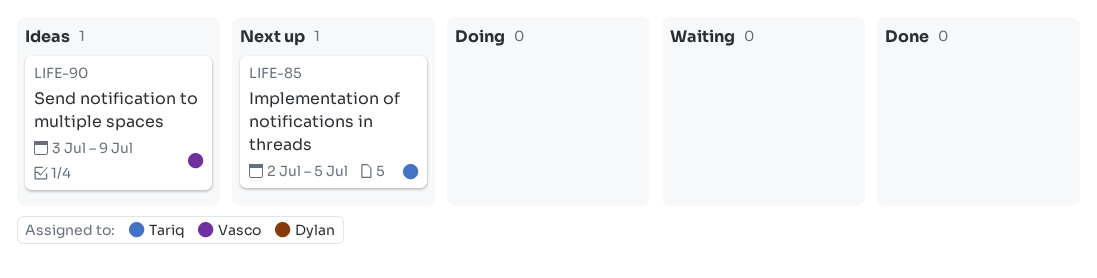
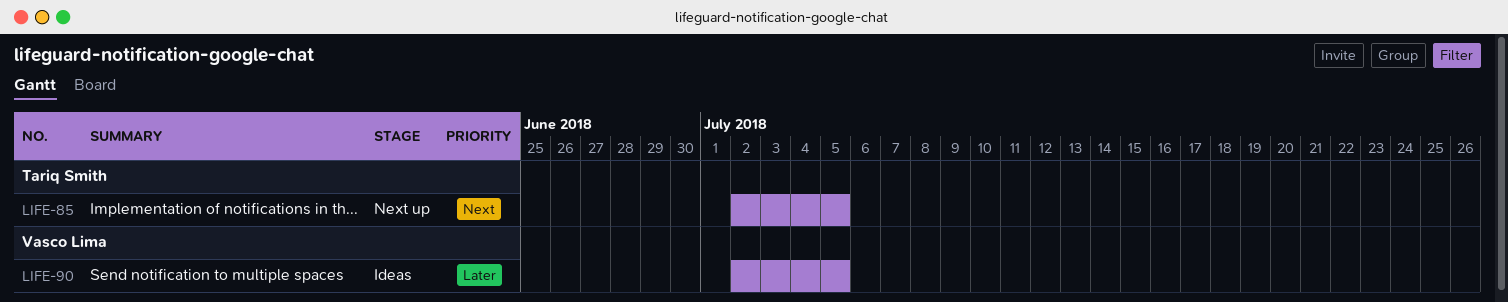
LIFE-90, start: Jul 3 -> Jul 2
LIFE-90, due: Jul 9 -> Jul 5

